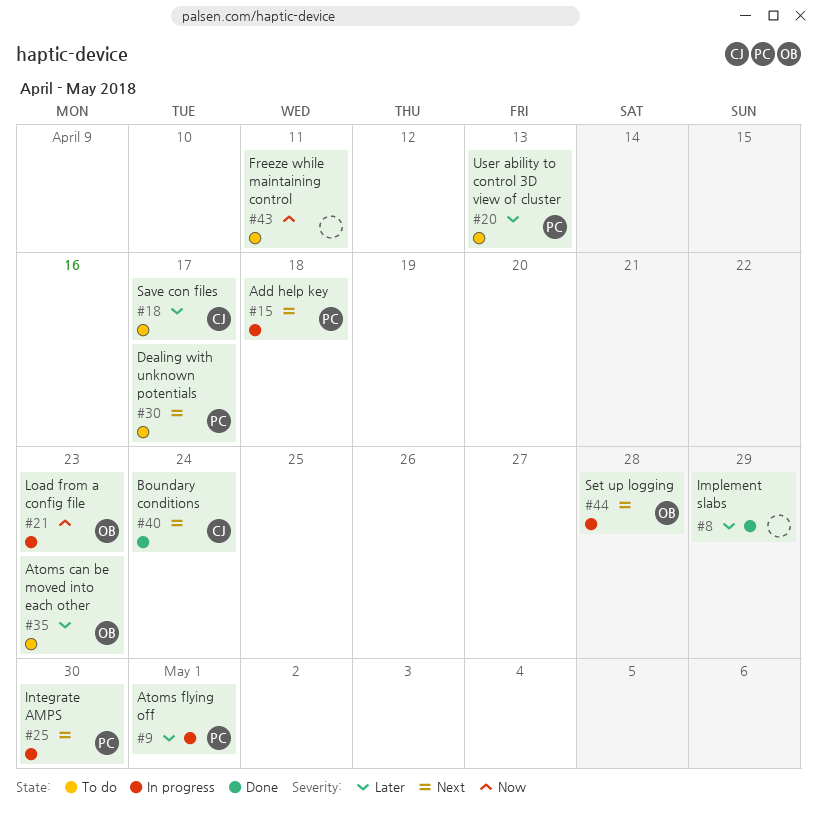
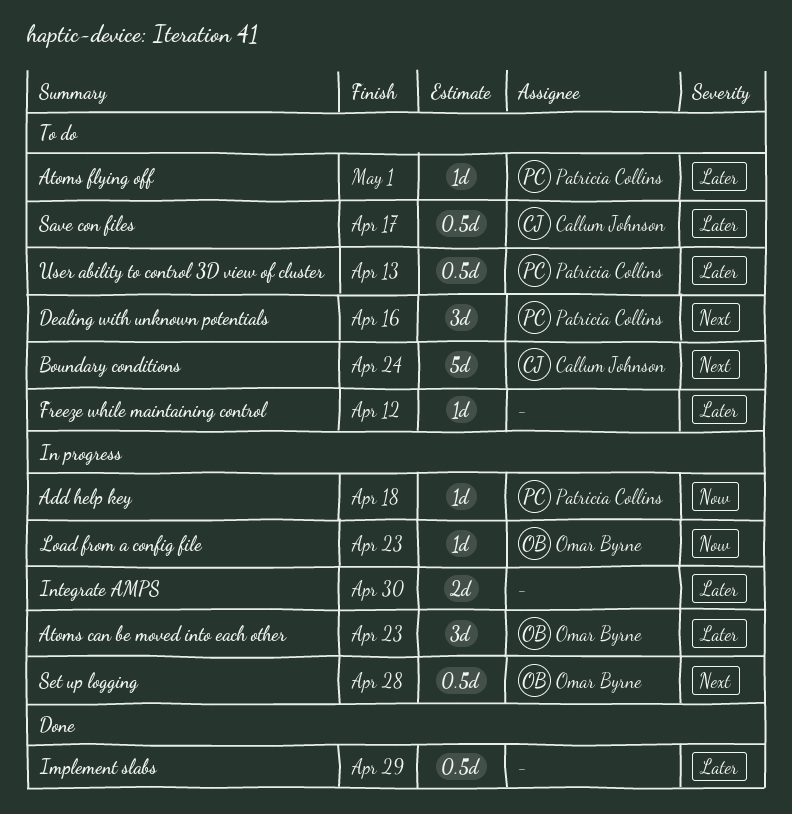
Add help key, priority: Next -> Now
Atoms can be moved into each other, status: To do -> In progress
Atoms flying off, status: In progress -> To do
Boundary conditions, status: Done -> To do
Dealing with unknown potentials, due: Apr 17 -> Apr 16
Freeze while maintaining control, priority: Now -> Later
Freeze while maintaining control, due: Apr 11 -> Apr 12
Integrate AMPS, owner: Patricia Collins -> none
Integrate AMPS, priority: Next -> Later

